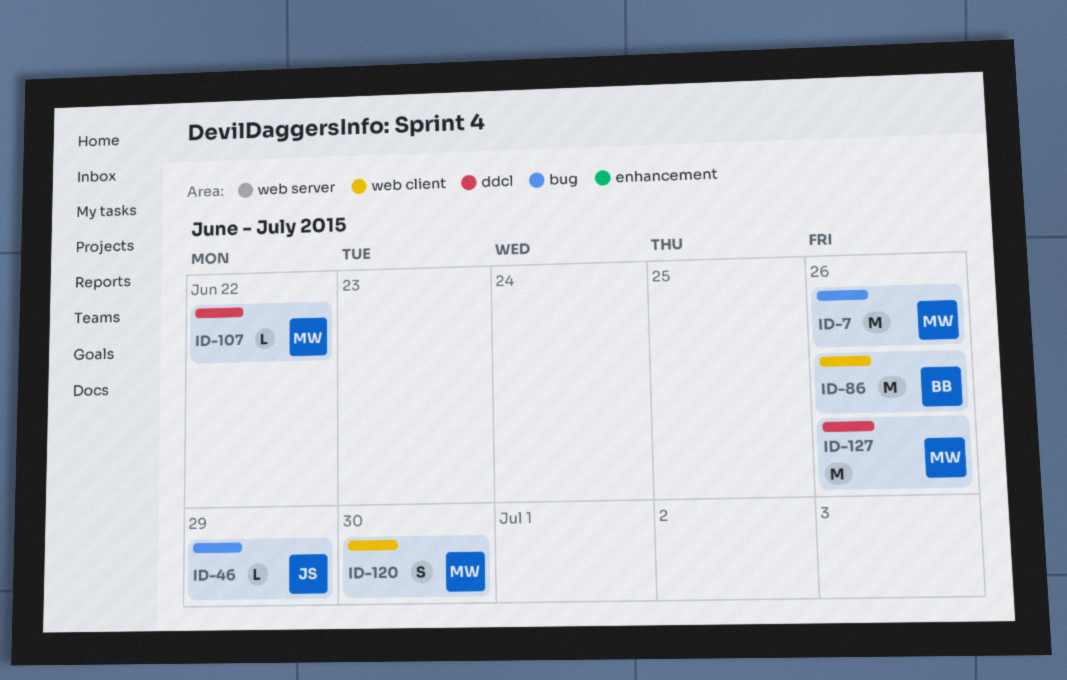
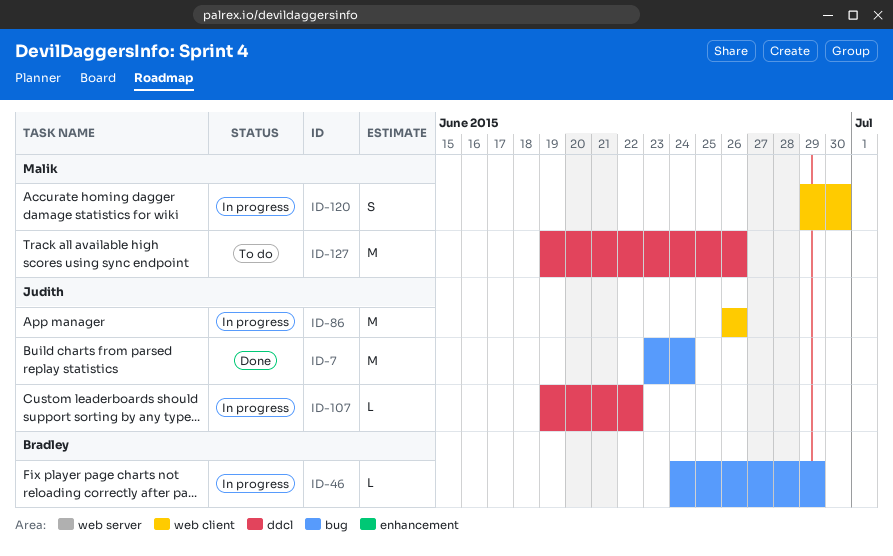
ID-7, owner: Malik -> Judith
ID-7, due: Jun 26 -> Jun 24
ID-46, owner: Judith -> Bradley
ID-86, owner: Bradley -> Judith
ID-107, owner: Malik -> Judith

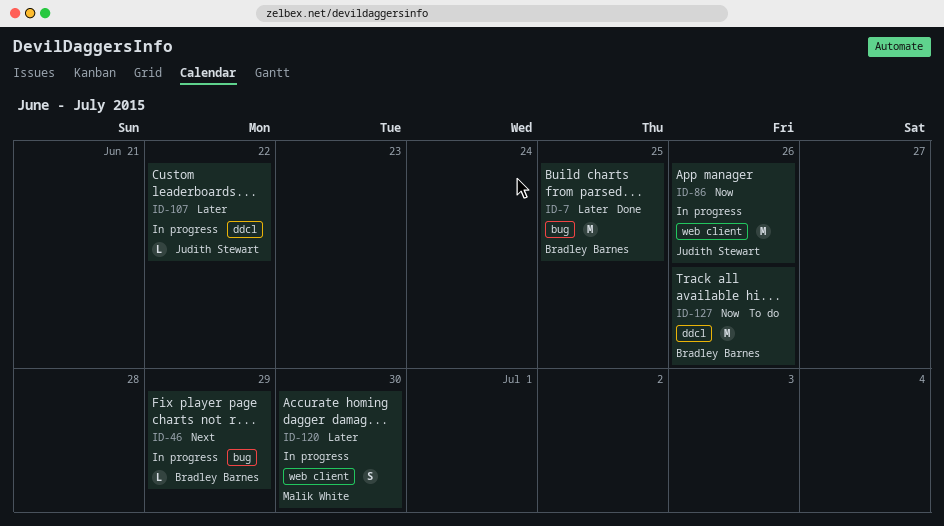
ID-7, owner: Judith Stewart -> Bradley Barnes
ID-7, due: Jun 24 -> Jun 25
ID-127, owner: Malik White -> Bradley Barnes

